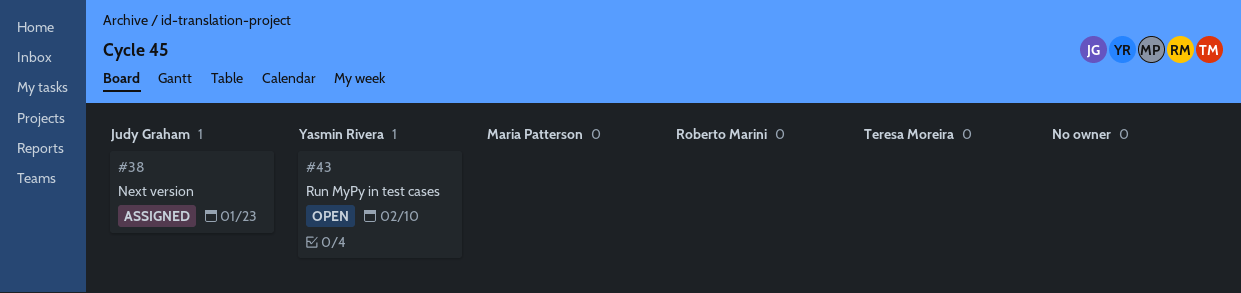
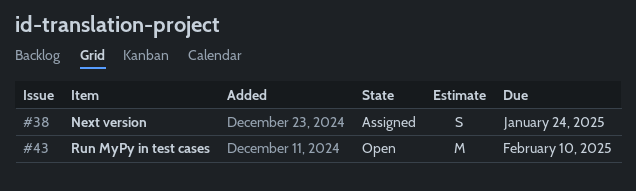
#38, due: Jan 23 -> Jan 24

